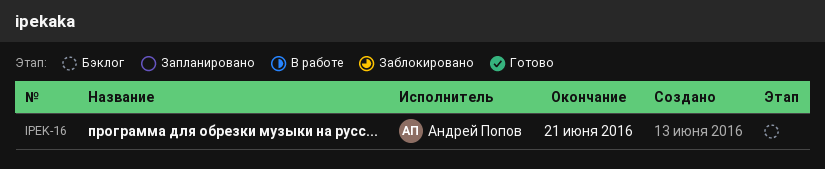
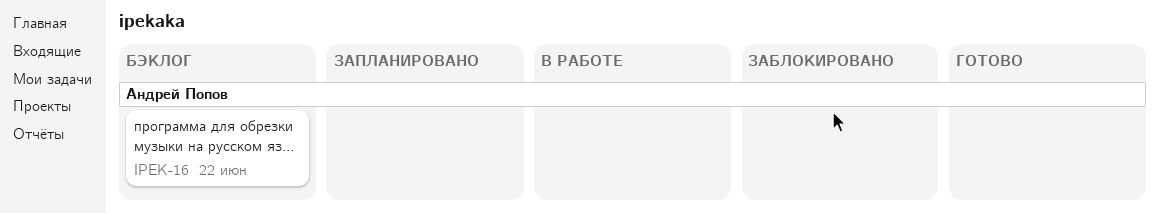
IPEK-16, due: Jun 21 -> Jun 22

